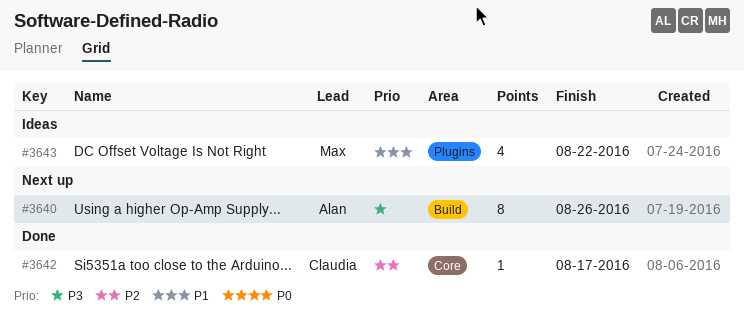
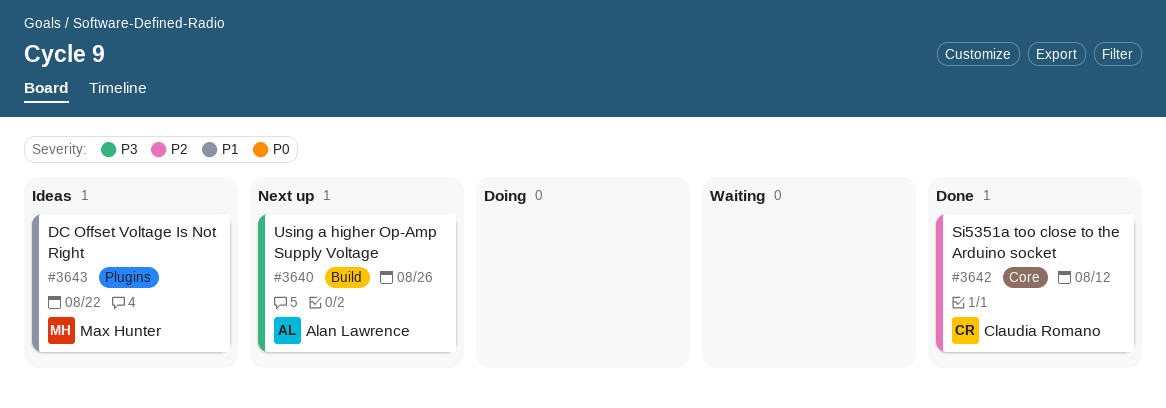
#3642, due: Aug 17 -> Aug 12

